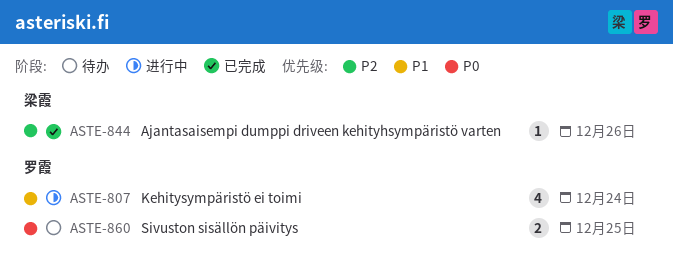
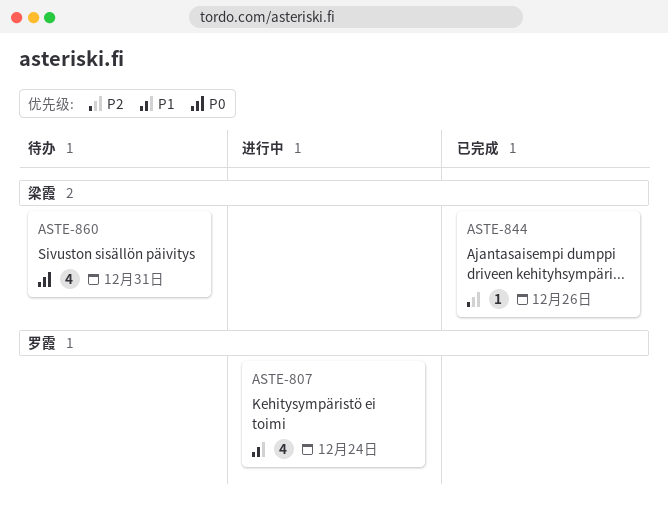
ASTE-860, owner: 罗霞 -> 梁霞
ASTE-860, estimate: 2 -> 4
ASTE-860, due: Dec 25 -> Dec 31

